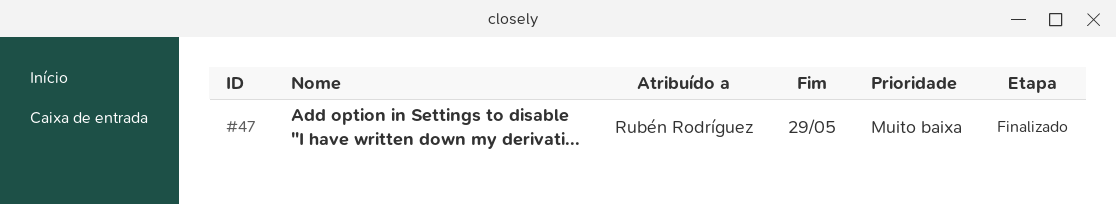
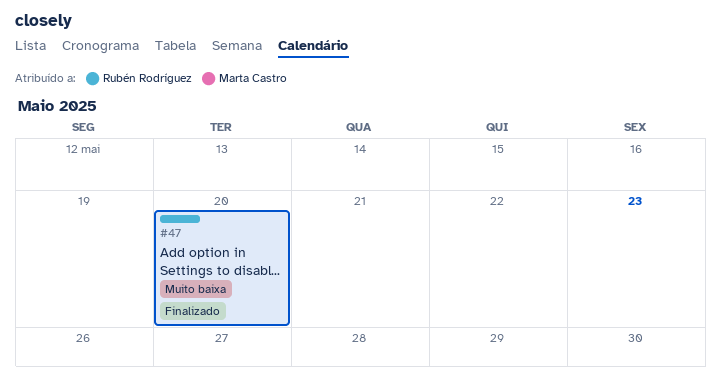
#47, due: May 29 -> May 20

